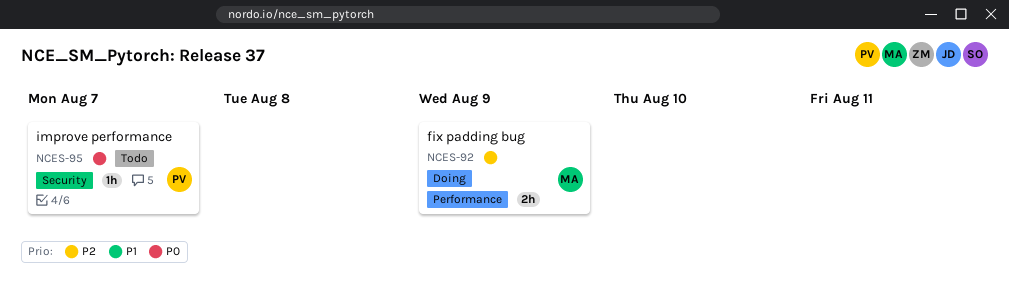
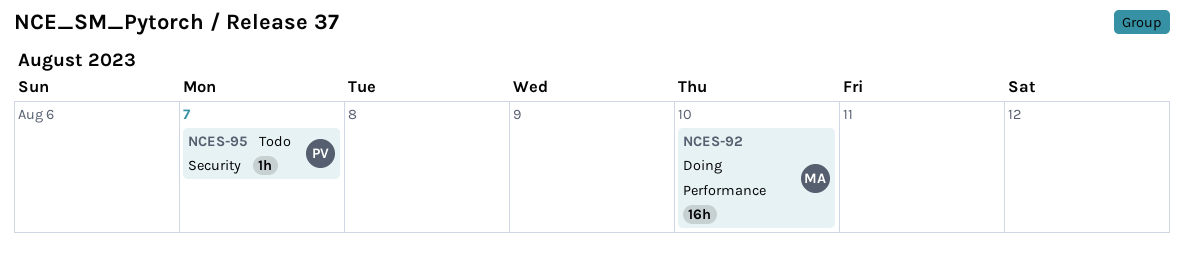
NCES-92, estimate: 2h -> 16h
NCES-92, due: Aug 9 -> Aug 10

